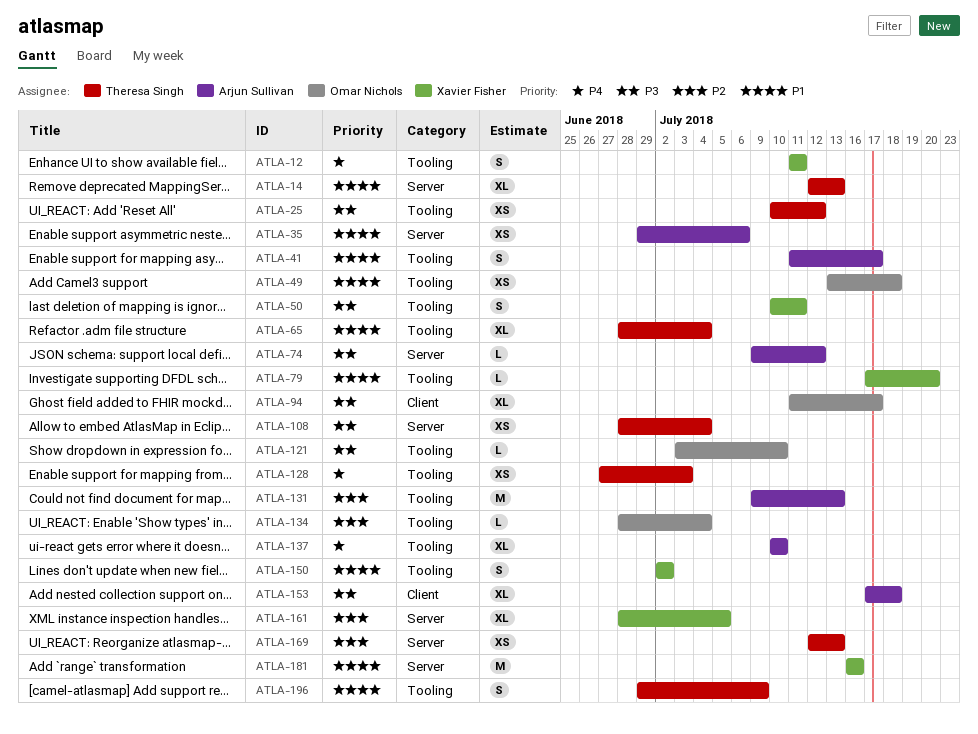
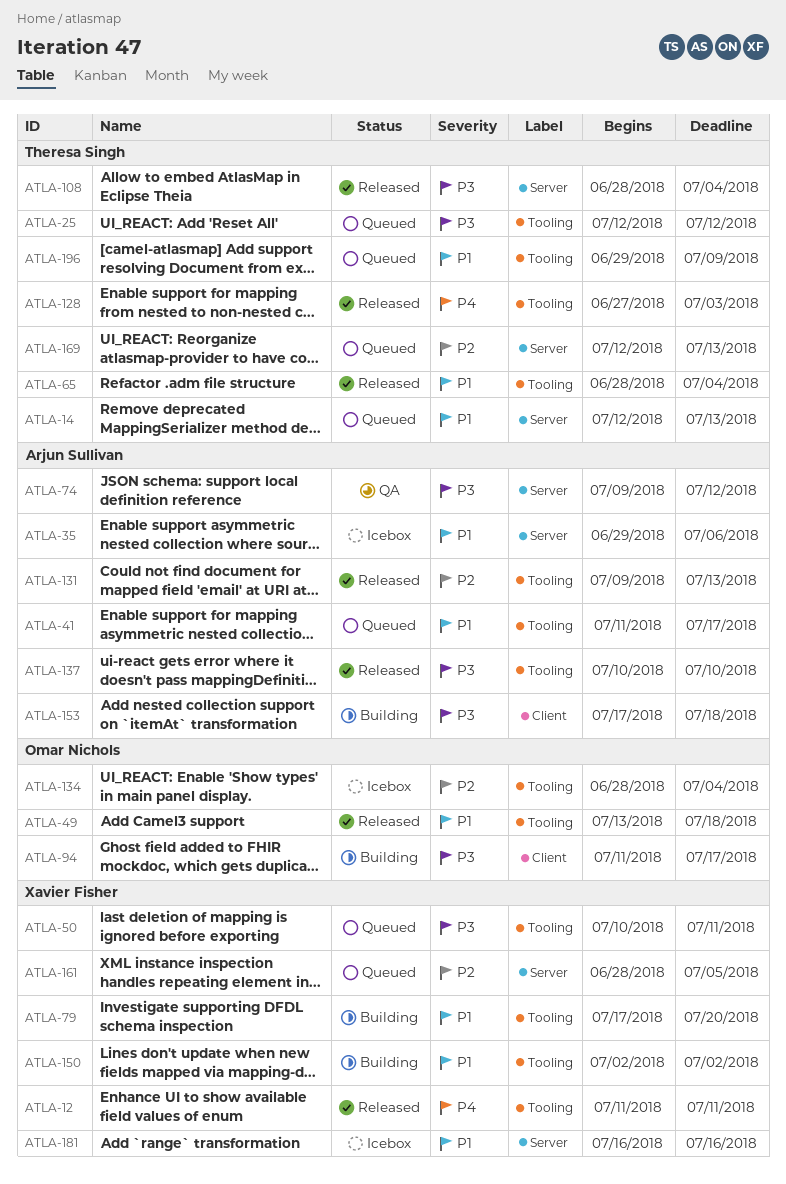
ATLA-25, start: Jul 10 -> Jul 12
ATLA-121: present -> none
ATLA-137, priority: P4 -> P3

